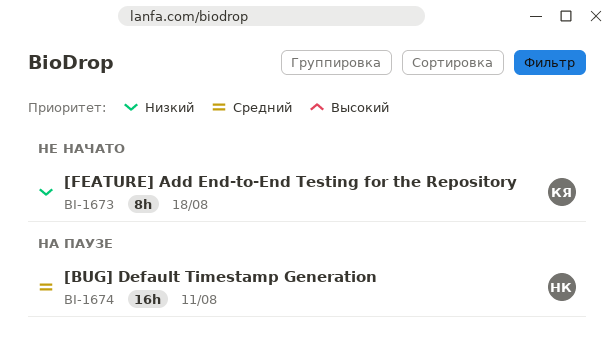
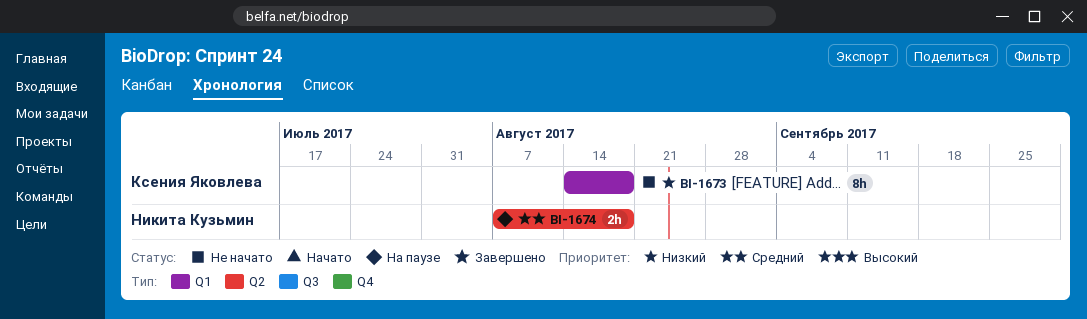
BI-1674, estimate: 16h -> 2h
BI-1674, due: Aug 11 -> Aug 18

